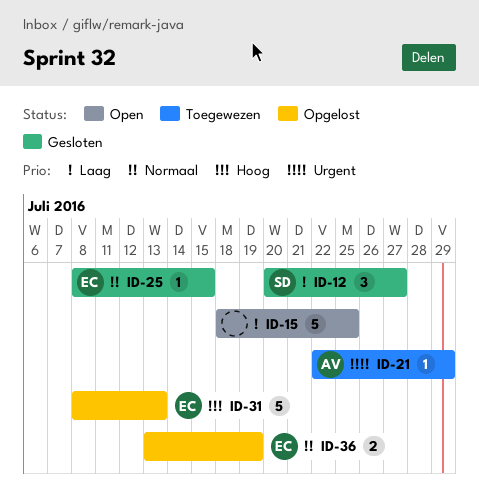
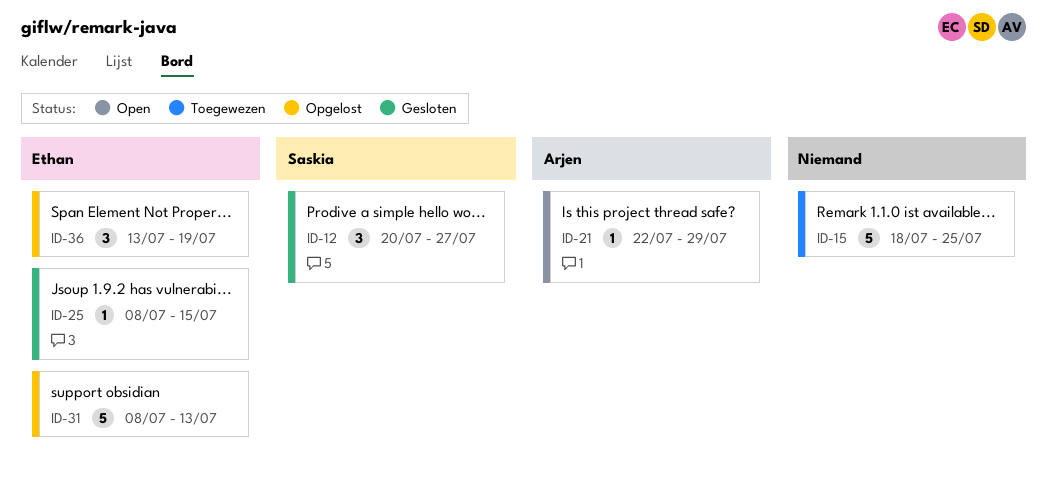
ID-15, status: Open -> Toegewezen
ID-21, status: Toegewezen -> Open
ID-36, estimate: 2 -> 3

